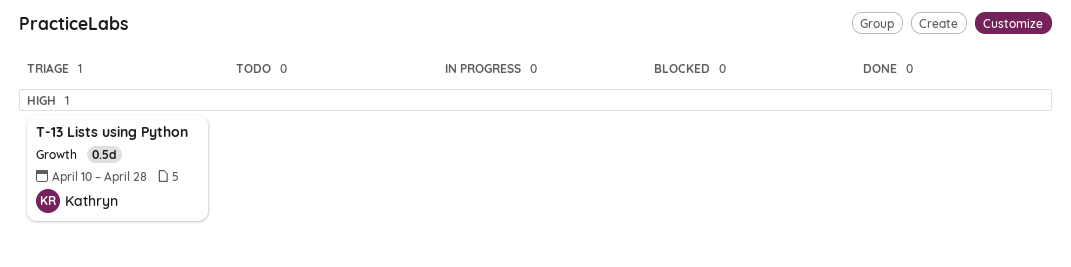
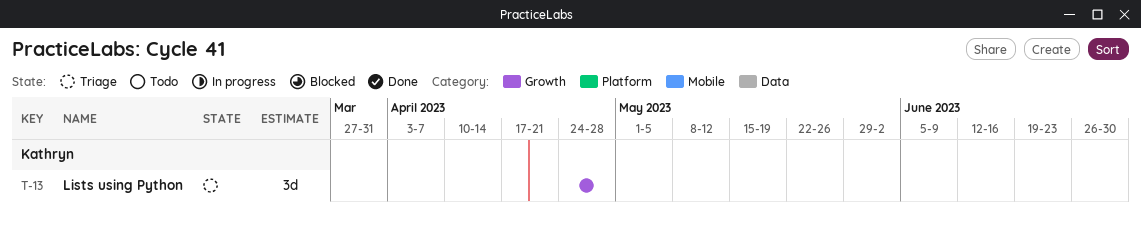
T-13, estimate: 0.5d -> 3d
T-13, start: Apr 10 -> Apr 24

